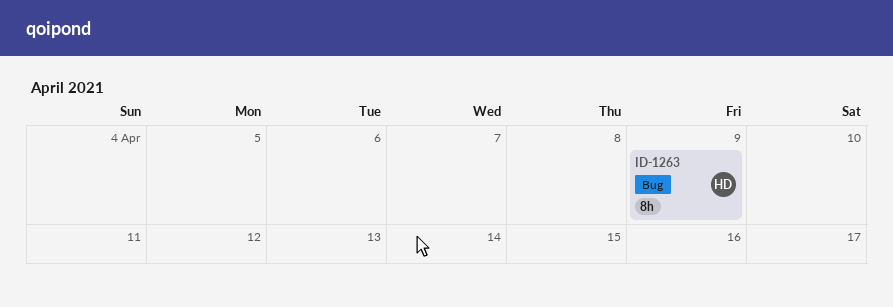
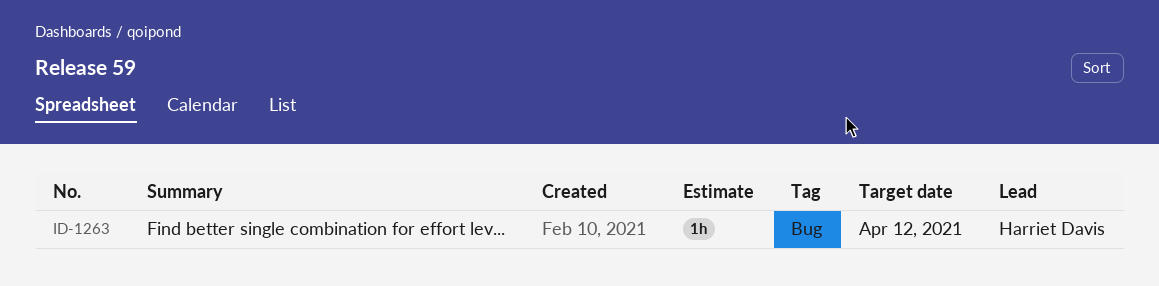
ID-1263, estimate: 8h -> 1h
ID-1263, due: Apr 9 -> Apr 12

